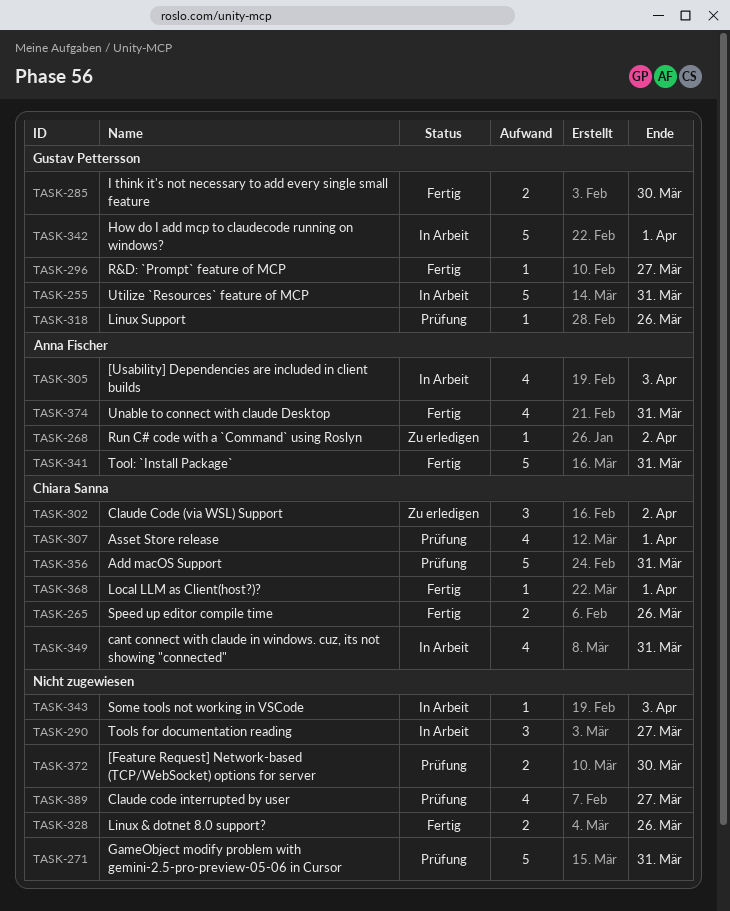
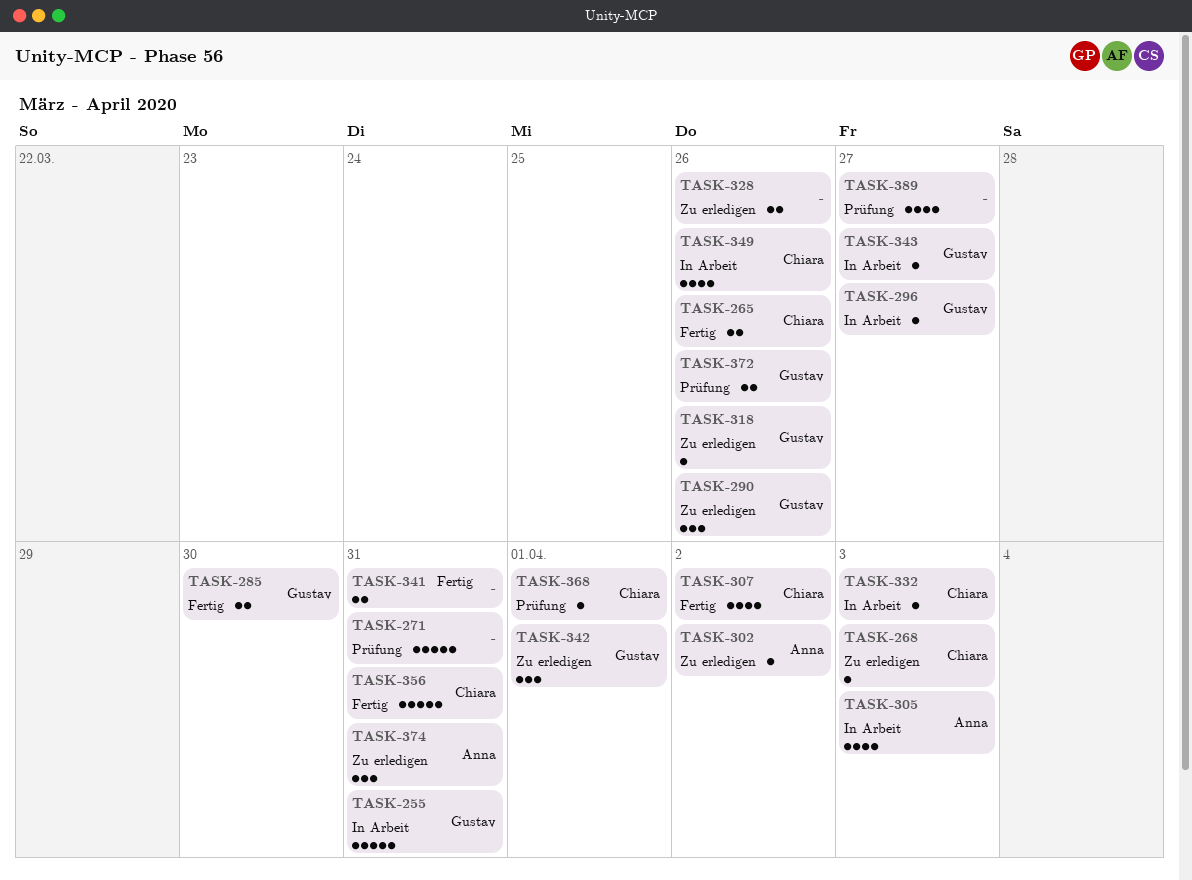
TASK-268, owner: Anna Fischer -> Chiara Sanna
TASK-268, due: Apr 2 -> Apr 3
TASK-290, status: In Arbeit -> Zu erledigen
TASK-290, owner: none -> Gustav Pettersson
TASK-290, due: Mar 27 -> Mar 26
TASK-296, status: Fertig -> In Arbeit
TASK-302, owner: Chiara Sanna -> Anna Fischer
TASK-302, estimate: 3 -> 1
TASK-307, status: Prüfung -> Fertig
TASK-307, due: Apr 1 -> Apr 2
TASK-318, status: Prüfung -> Zu erledigen
TASK-328, status: Fertig -> Zu erledigen
TASK-332: none -> present
TASK-341, owner: Anna Fischer -> none
TASK-341, estimate: 5 -> 2
TASK-342, status: In Arbeit -> Zu erledigen
TASK-342, estimate: 5 -> 3
TASK-343, owner: none -> Gustav Pettersson
TASK-343, due: Apr 3 -> Mar 27
TASK-349, due: Mar 31 -> Mar 26
TASK-356, status: Prüfung -> Fertig
TASK-368, status: Fertig -> Prüfung
TASK-372, owner: none -> Gustav Pettersson
TASK-372, due: Mar 30 -> Mar 26
TASK-374, status: Fertig -> Zu erledigen
TASK-374, estimate: 4 -> 3

